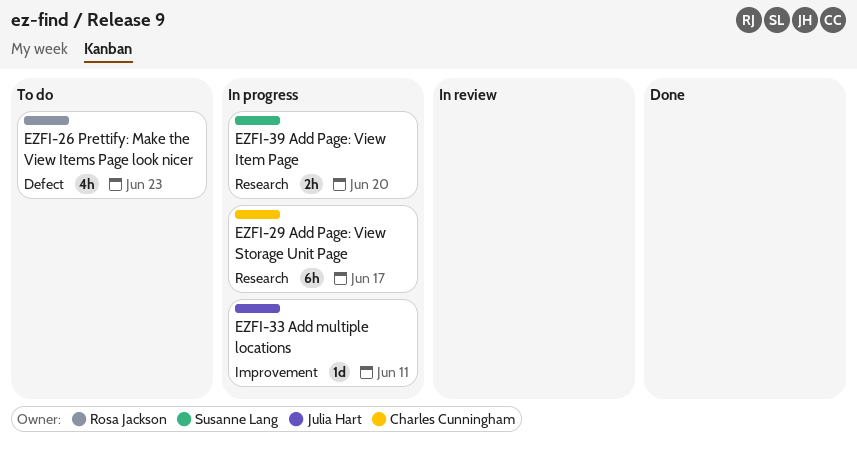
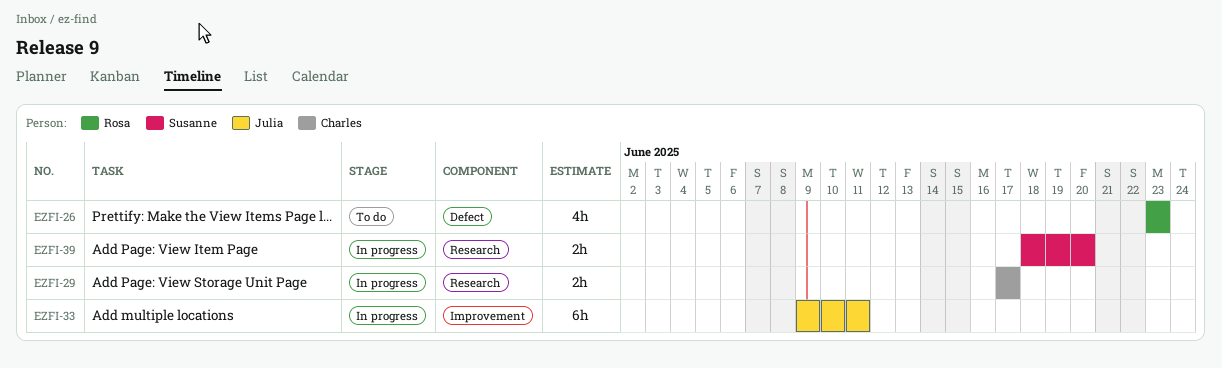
EZFI-29, estimate: 6h -> 2h
EZFI-33, estimate: 1d -> 6h

